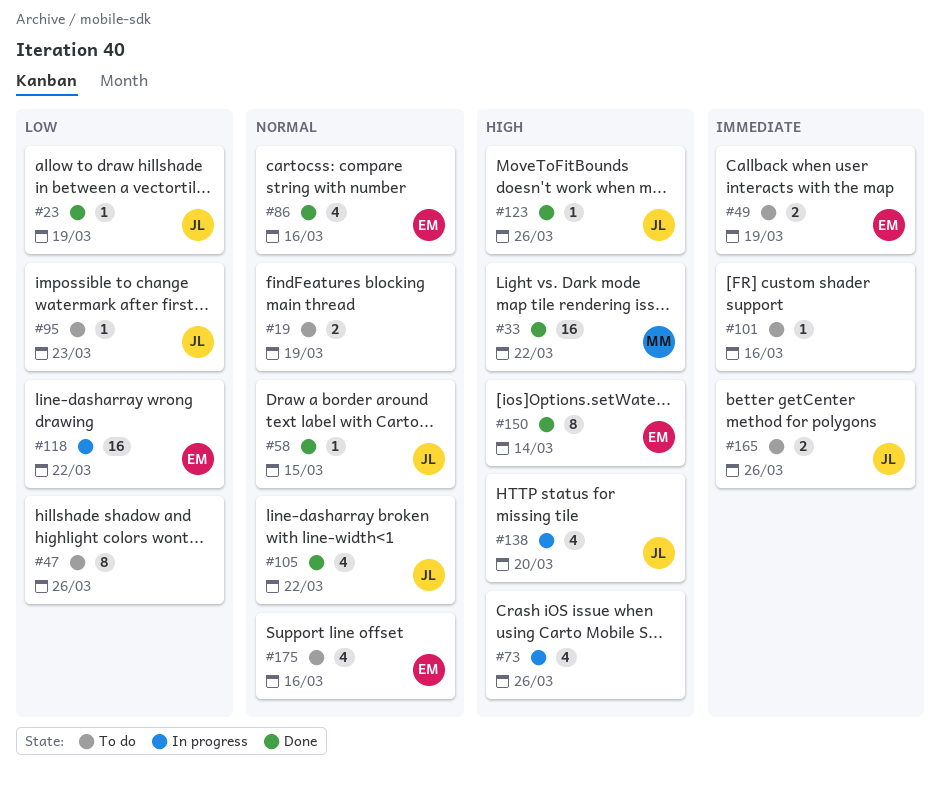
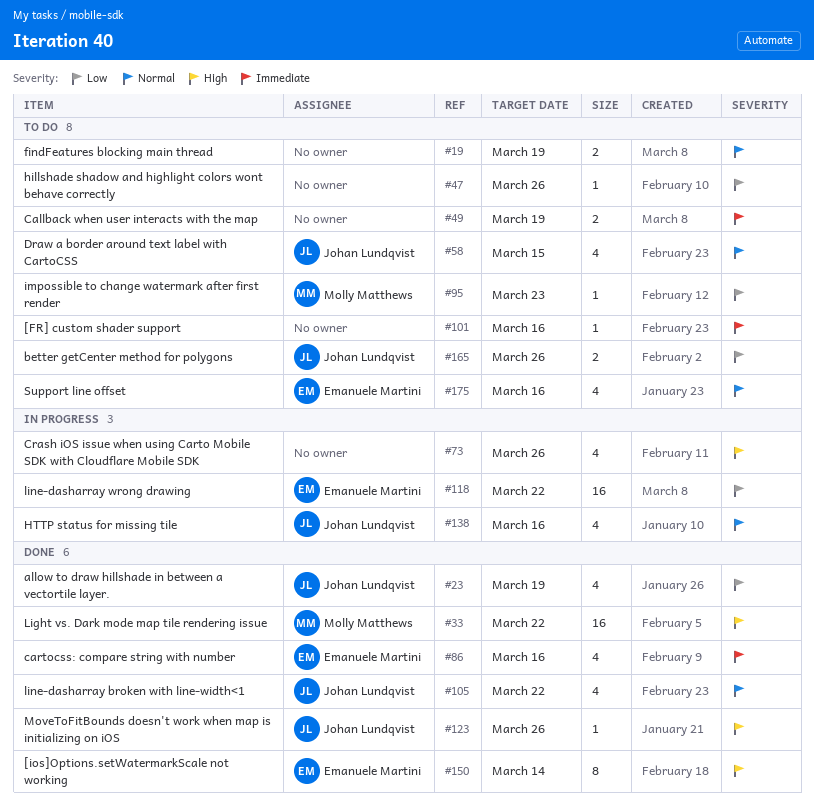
#23, estimate: 1 -> 4
#47, estimate: 8 -> 1
#49, owner: Emanuele Martini -> none
#58, status: Done -> To do
#58, estimate: 1 -> 4
#86, priority: Normal -> Immediate
#95, owner: Johan Lundqvist -> Molly Matthews
#138, priority: High -> Normal
#138, due: Mar 20 -> Mar 16
#165, priority: Immediate -> Low

